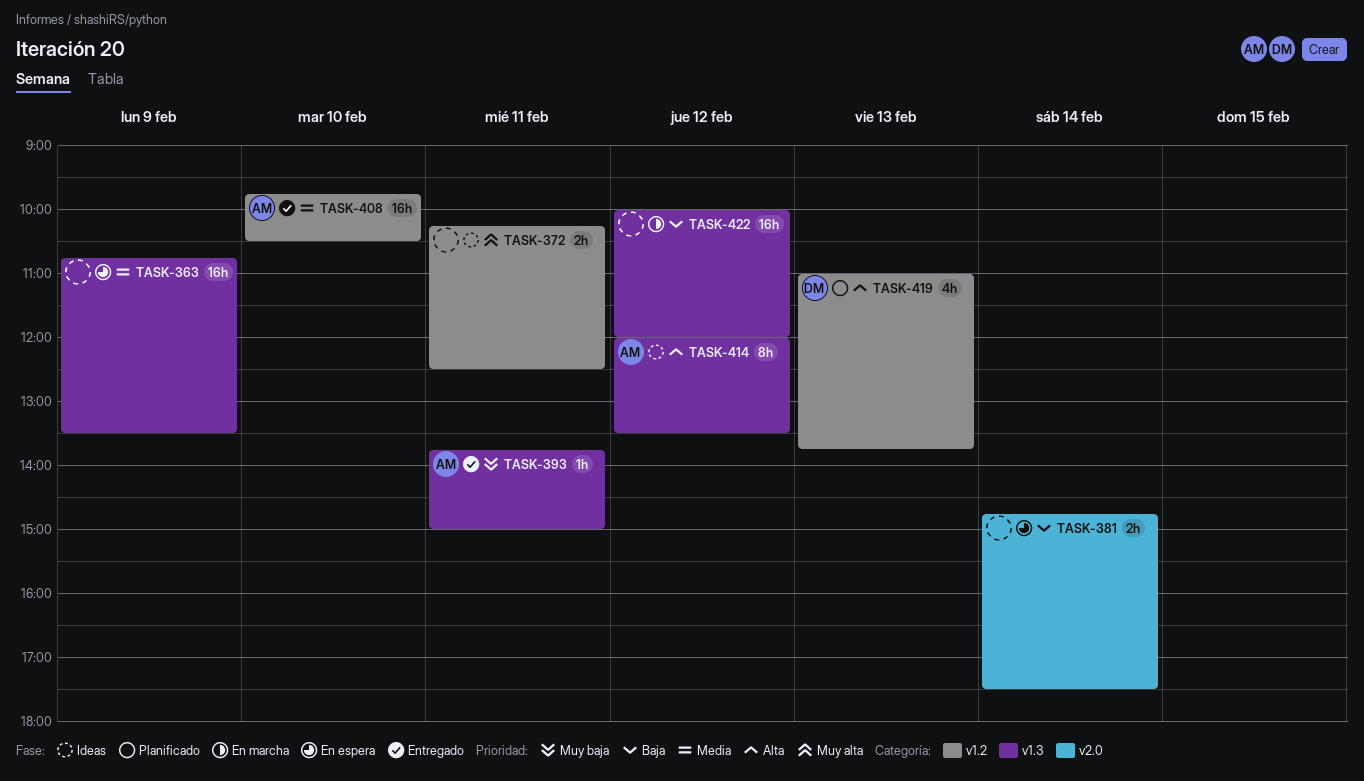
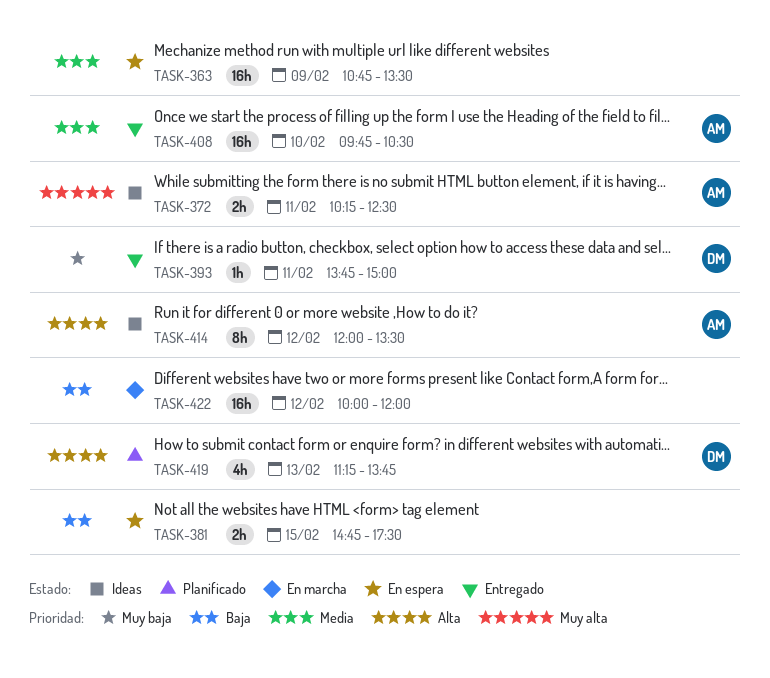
TASK-372, owner: none -> AM
TASK-381, day: Feb 14 -> Feb 15
TASK-393, owner: AM -> DM
TASK-419, begins: 11:00 -> 11:15

